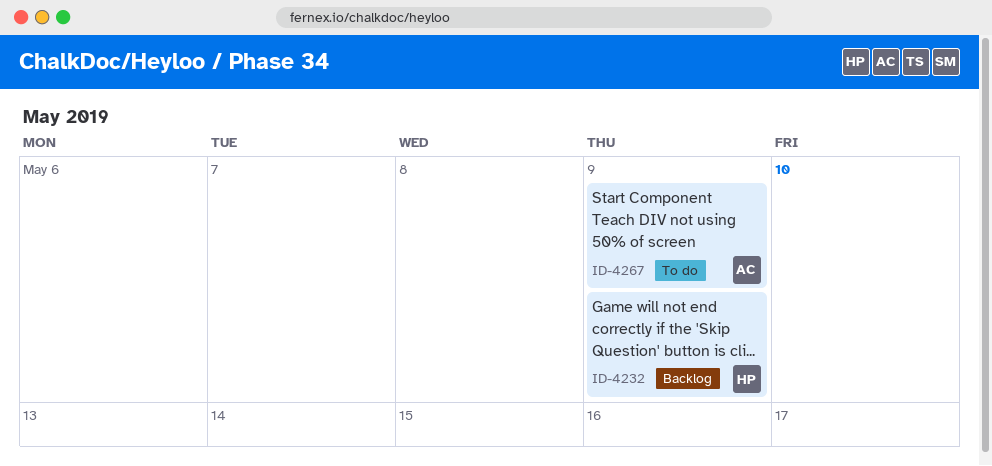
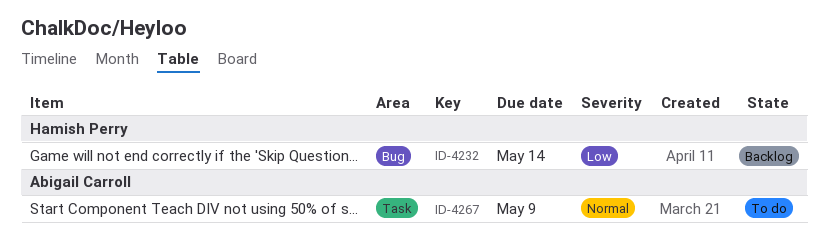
ID-4232, due: May 9 -> May 14

